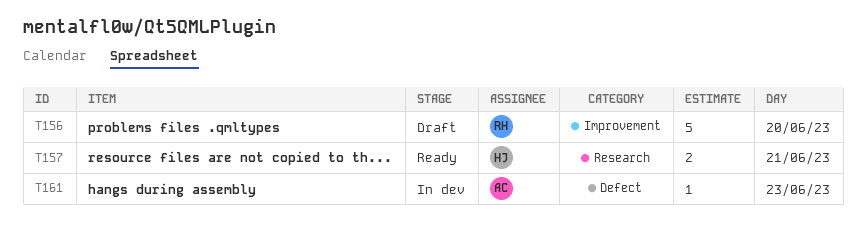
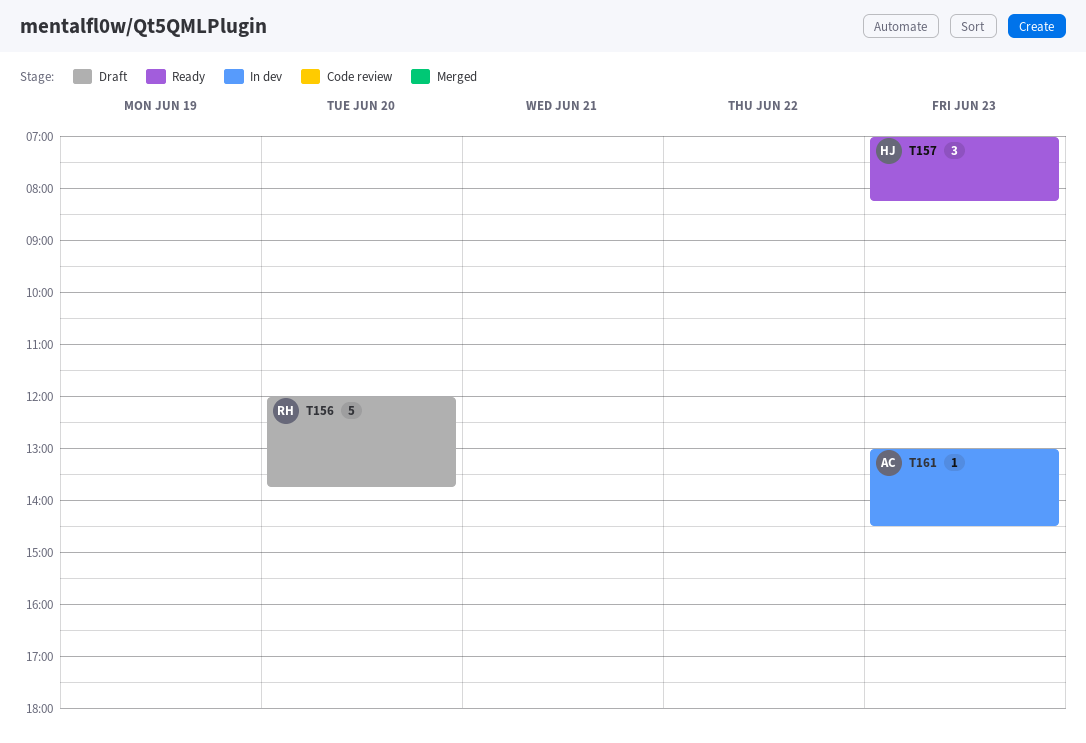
T157, estimate: 2 -> 3
T157, day: Jun 21 -> Jun 23

